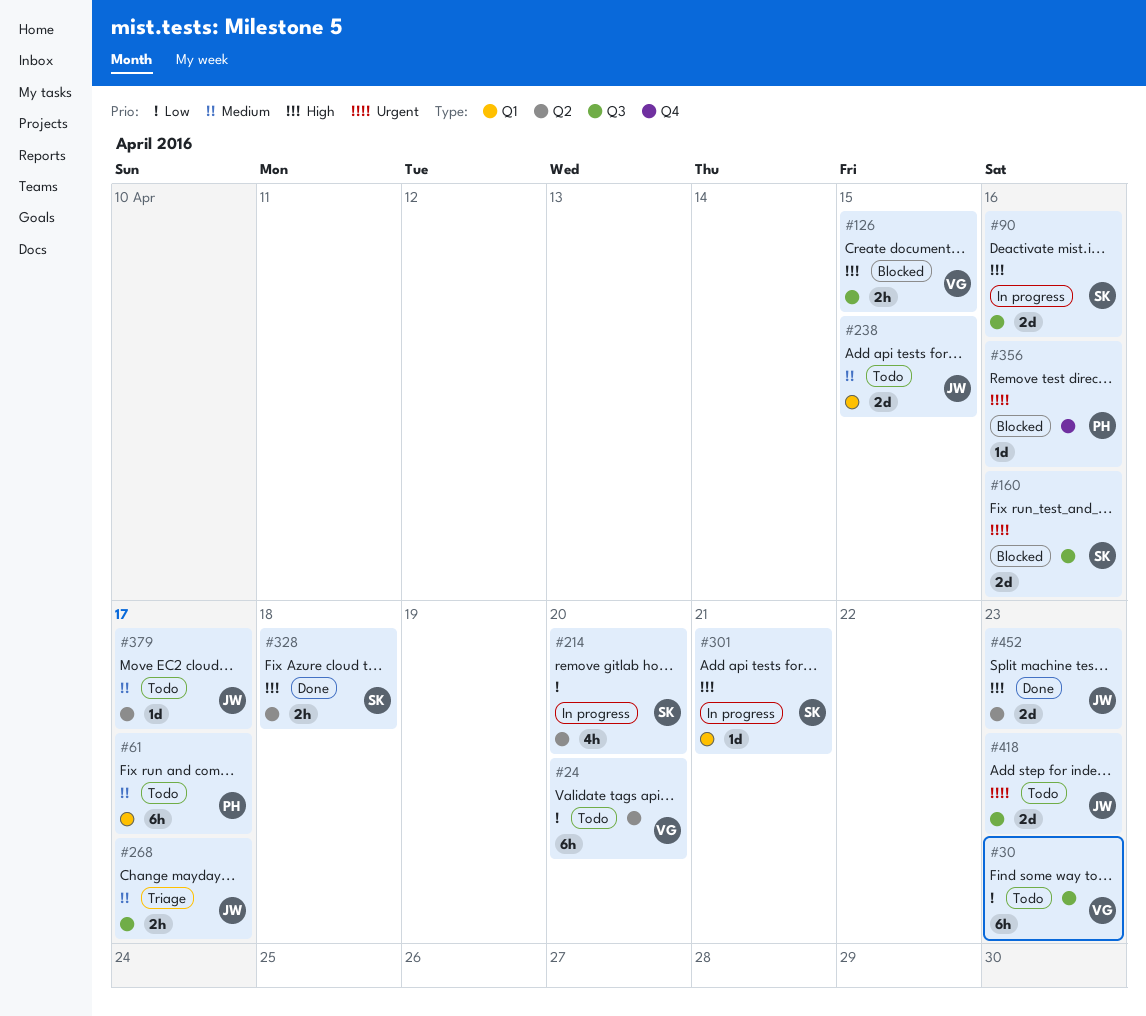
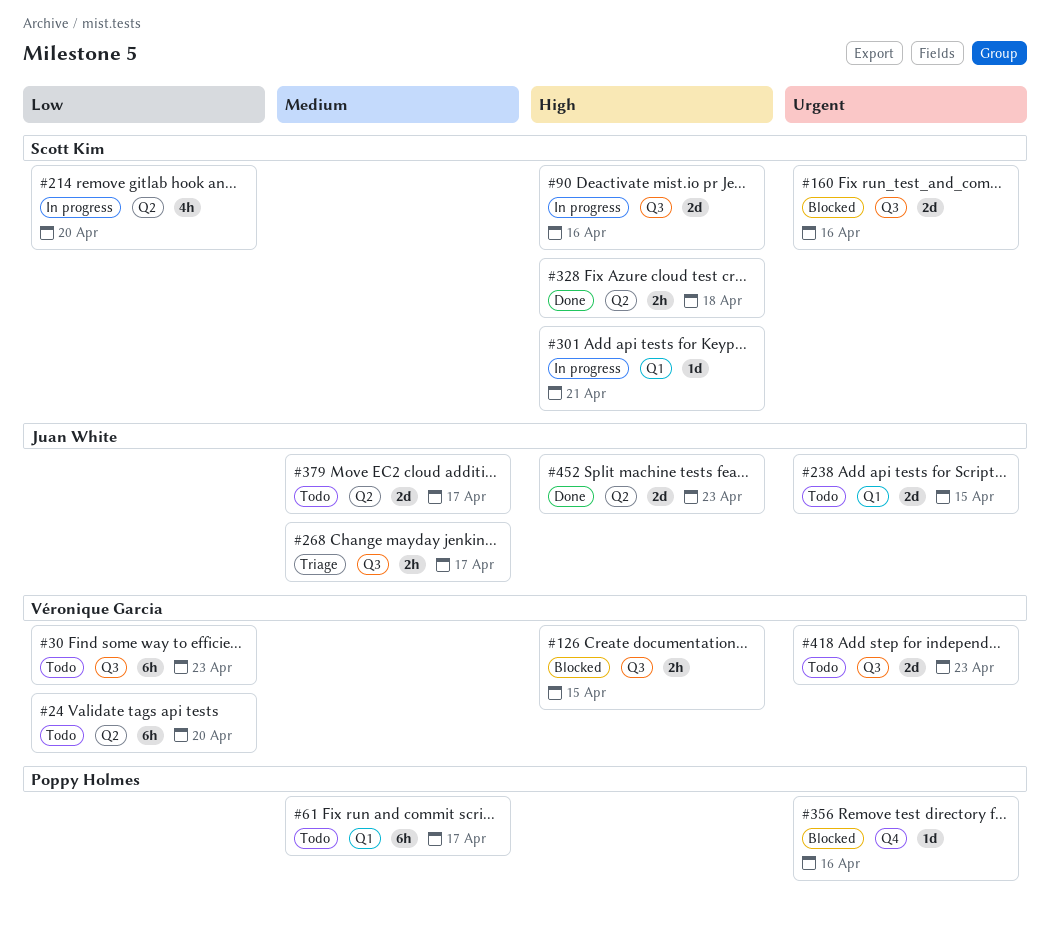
#238, priority: Medium -> Urgent
#379, estimate: 1d -> 2d
#418, owner: Juan White -> Véronique Garcia

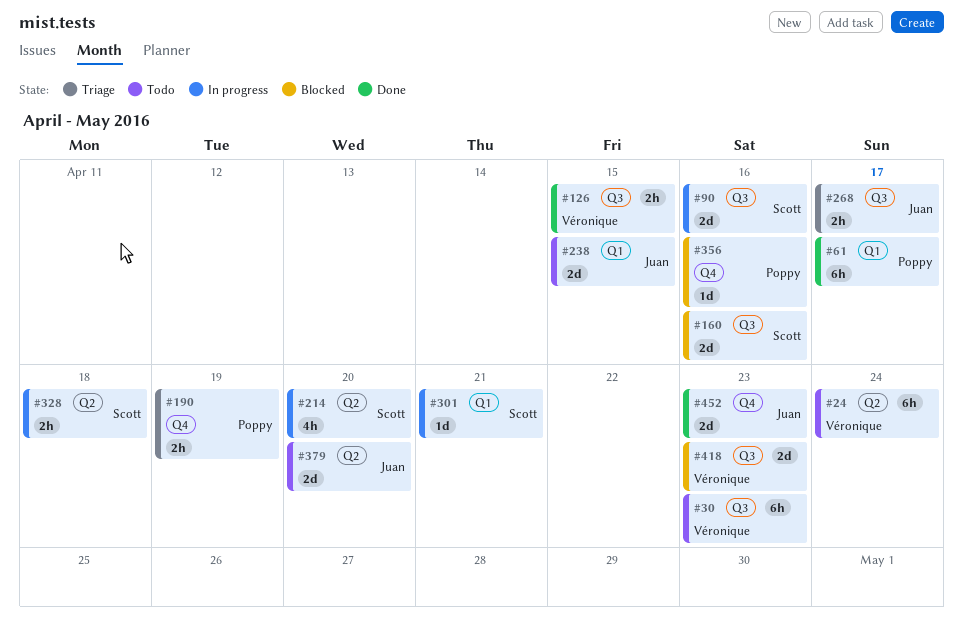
#24, due: Apr 20 -> Apr 24
#61, status: Todo -> Done
#126, status: Blocked -> Done
#190: none -> present
#328, status: Done -> In progress
#379, due: Apr 17 -> Apr 20
#418, status: Todo -> Blocked
#452, label: Q2 -> Q4

